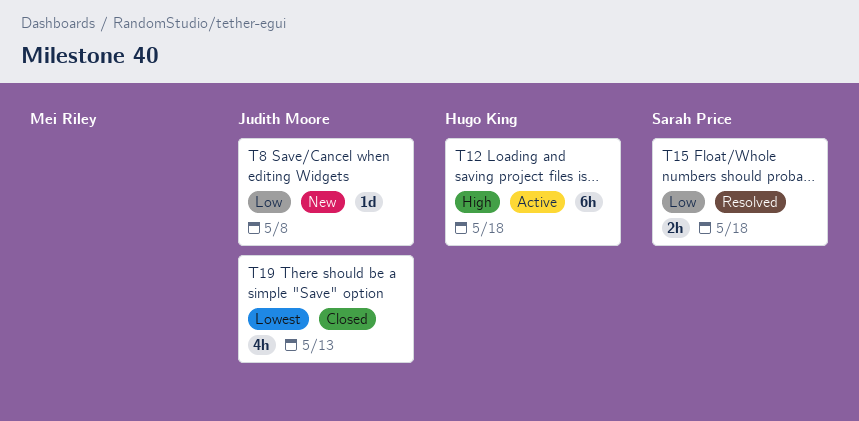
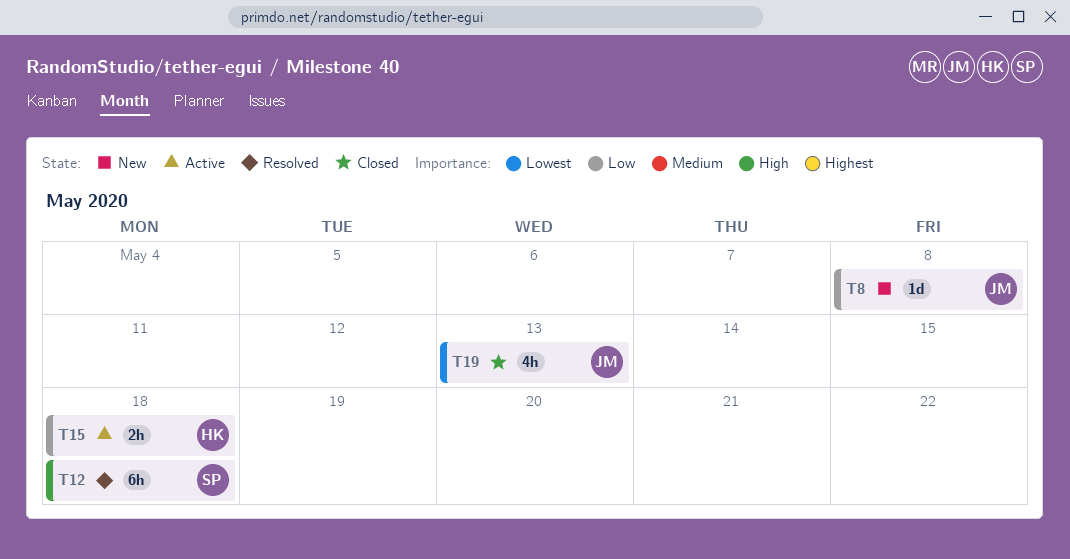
T12, status: Active -> Resolved
T12, owner: Hugo King -> Sarah Price
T15, status: Resolved -> Active
T15, owner: Sarah Price -> Hugo King

